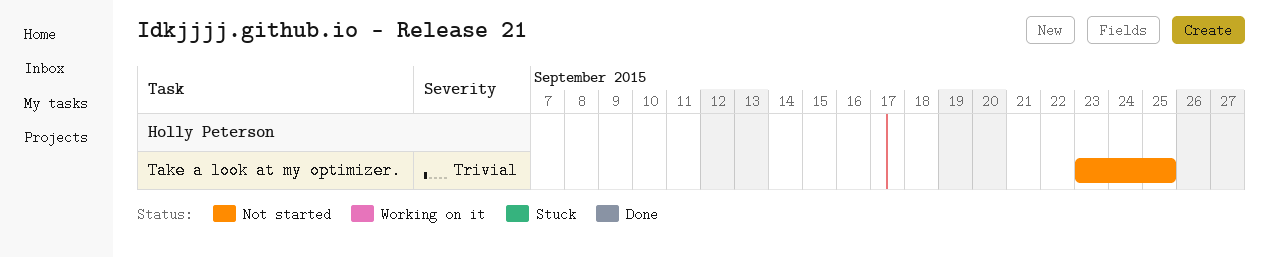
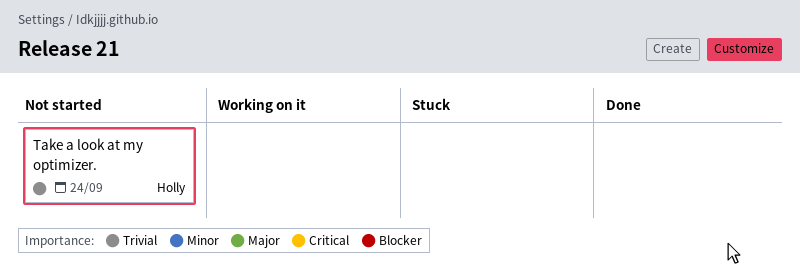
Take a look at my optimizer., due: Sep 25 -> Sep 24

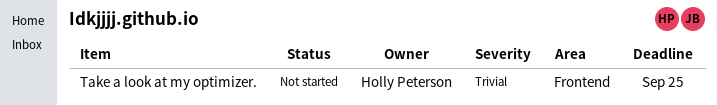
Take a look at my optimizer., due: Sep 24 -> Sep 25

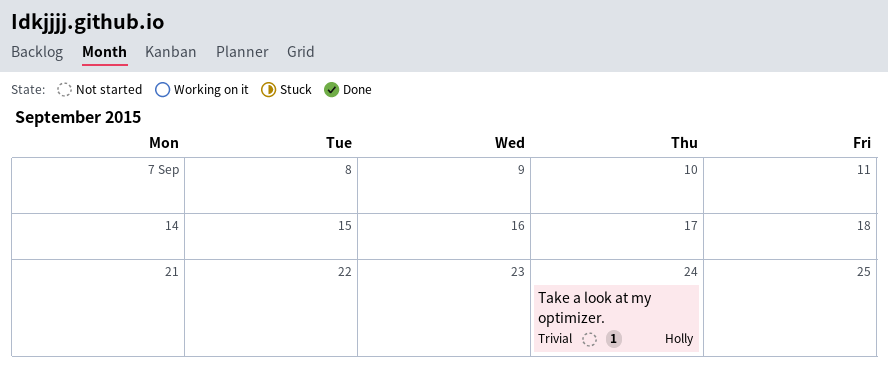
Take a look at my optimizer., due: Sep 25 -> Sep 24

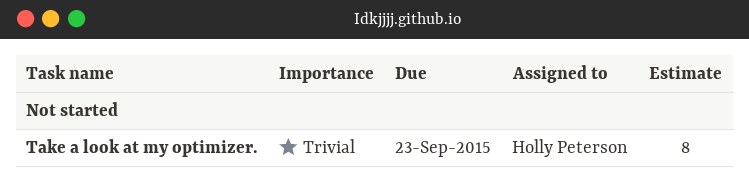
Take a look at my optimizer., estimate: 1 -> 8
Take a look at my optimizer., due: Sep 24 -> Sep 23

